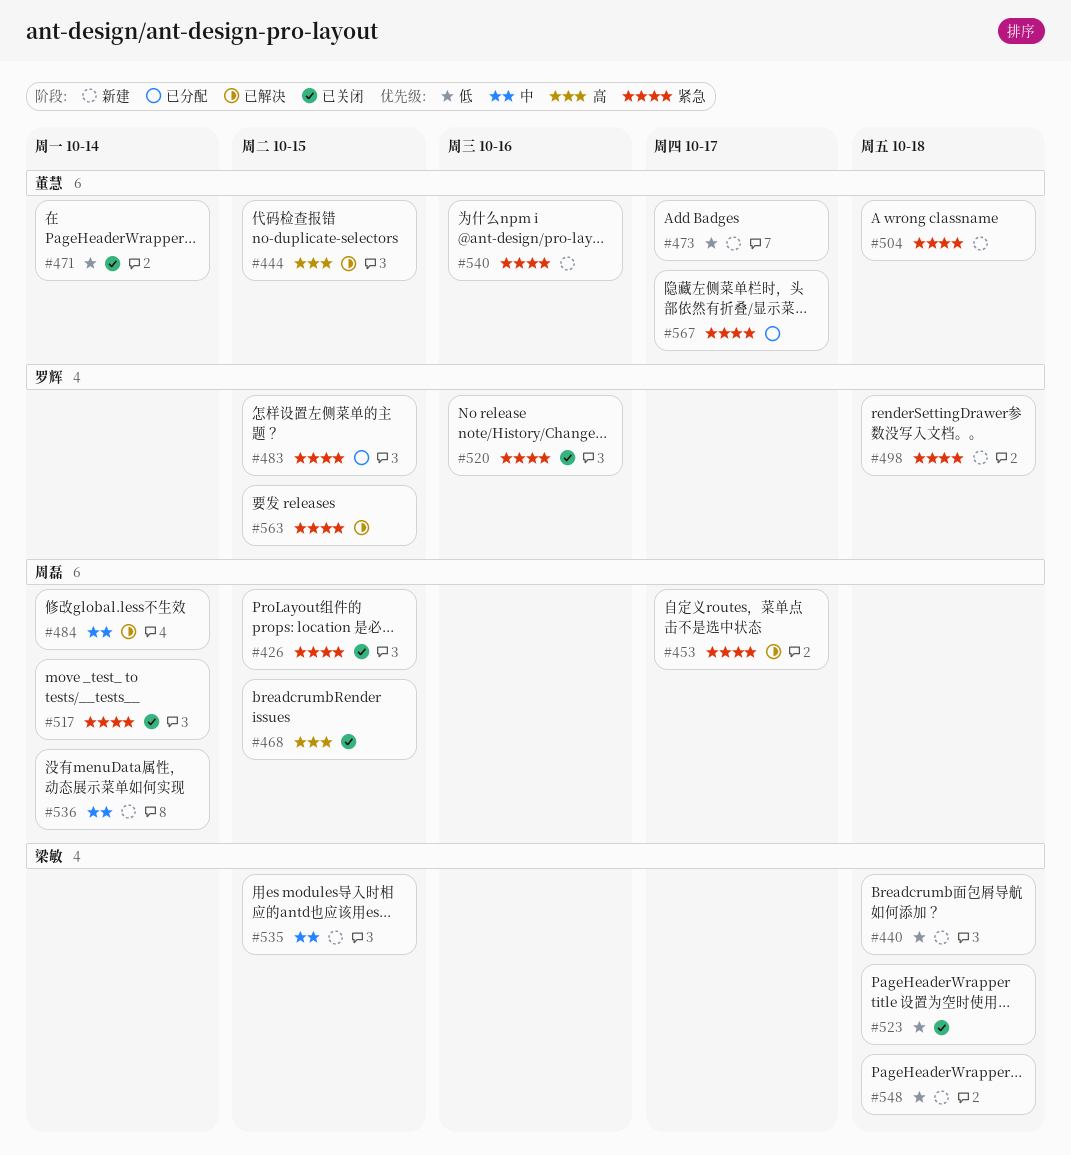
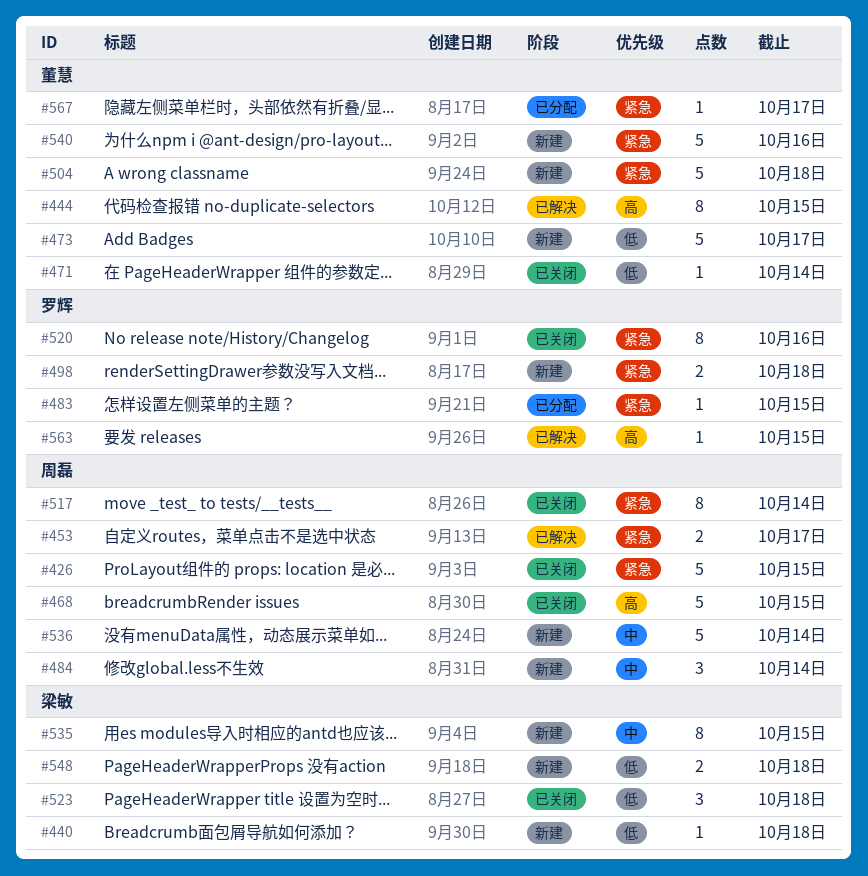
#484, status: 已解决 -> 新建
#563, priority: 紧急 -> 高

